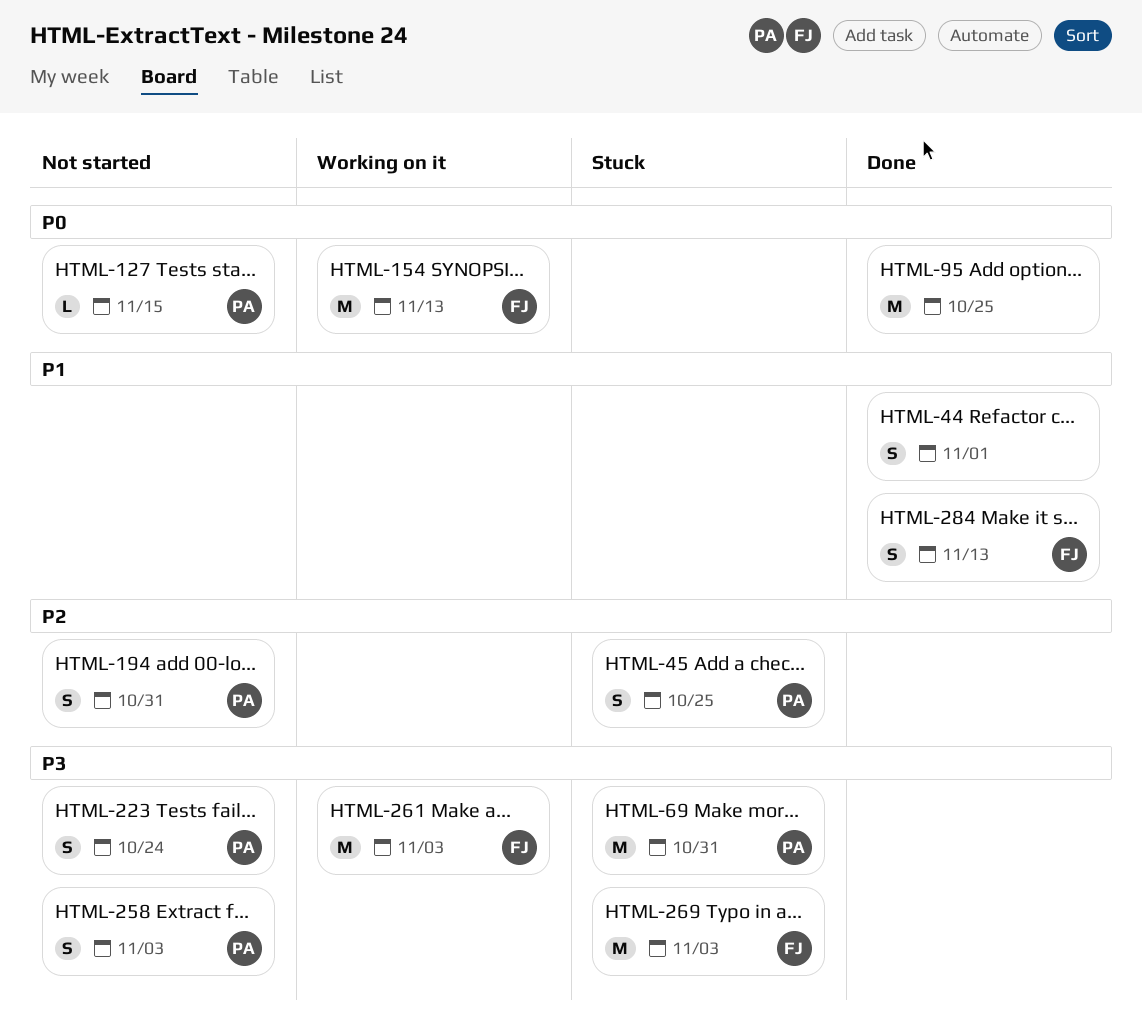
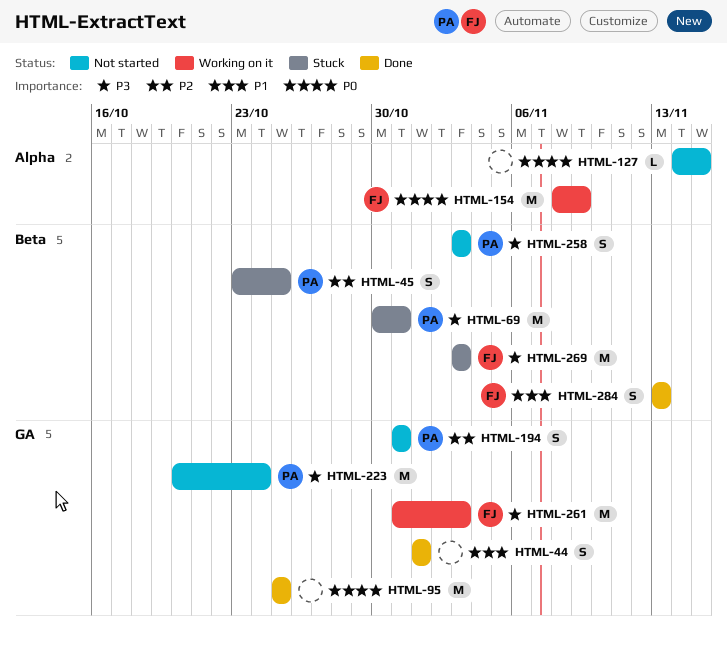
HTML-127, owner: PA -> none
HTML-154, due: Nov 13 -> Nov 9
HTML-223, estimate: S -> M

